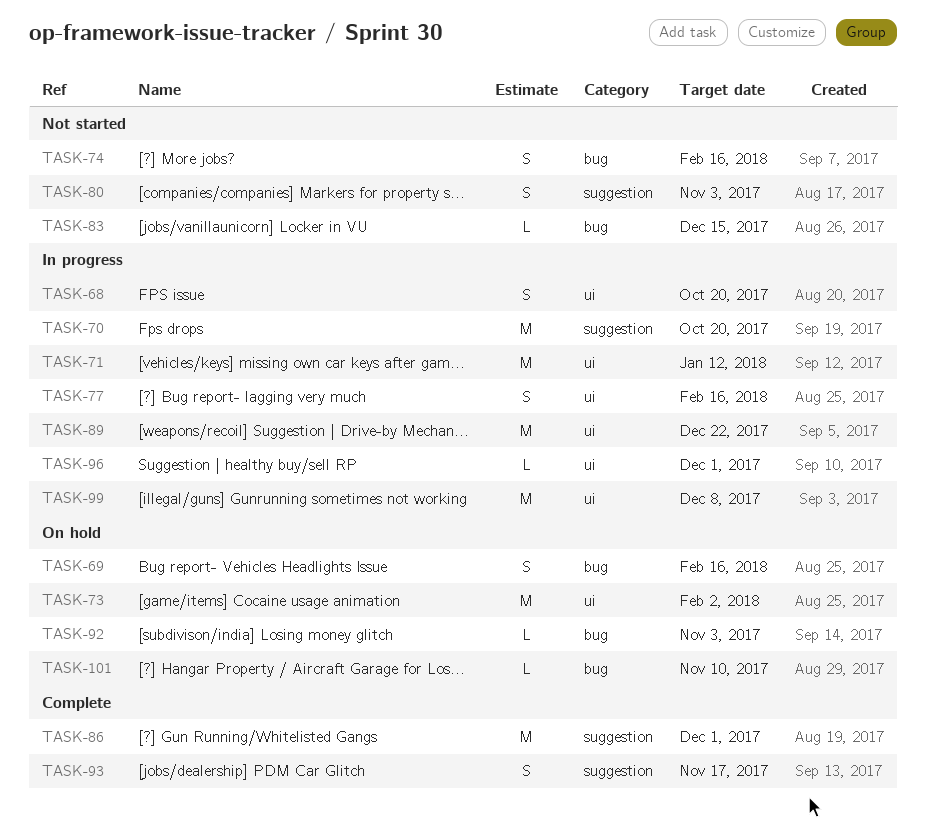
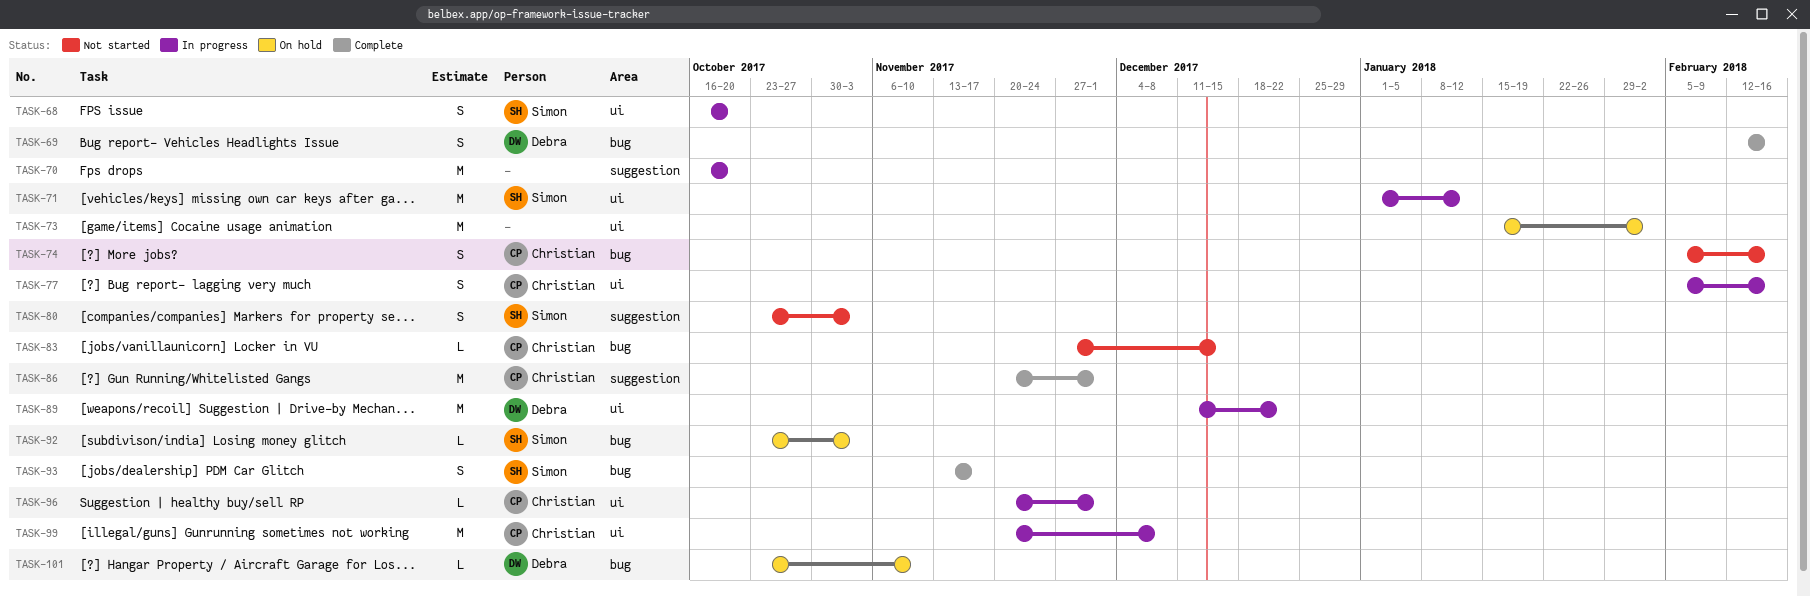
TASK-69, status: On hold -> Complete
TASK-93, label: suggestion -> bug

